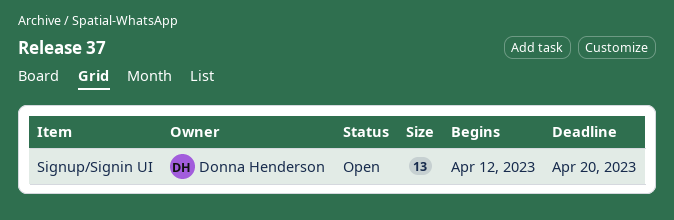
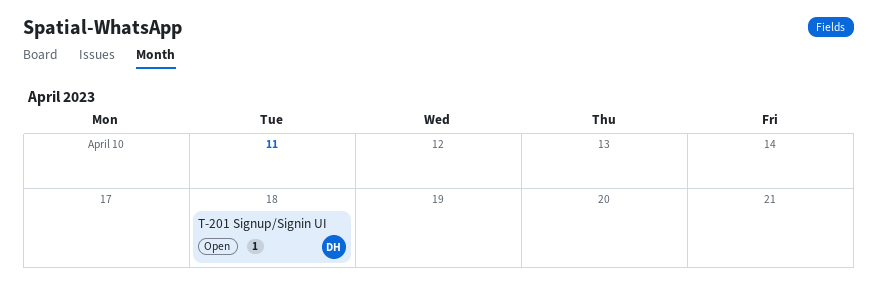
Signup/Signin UI, estimate: 13 -> 1
Signup/Signin UI, due: Apr 20 -> Apr 18

